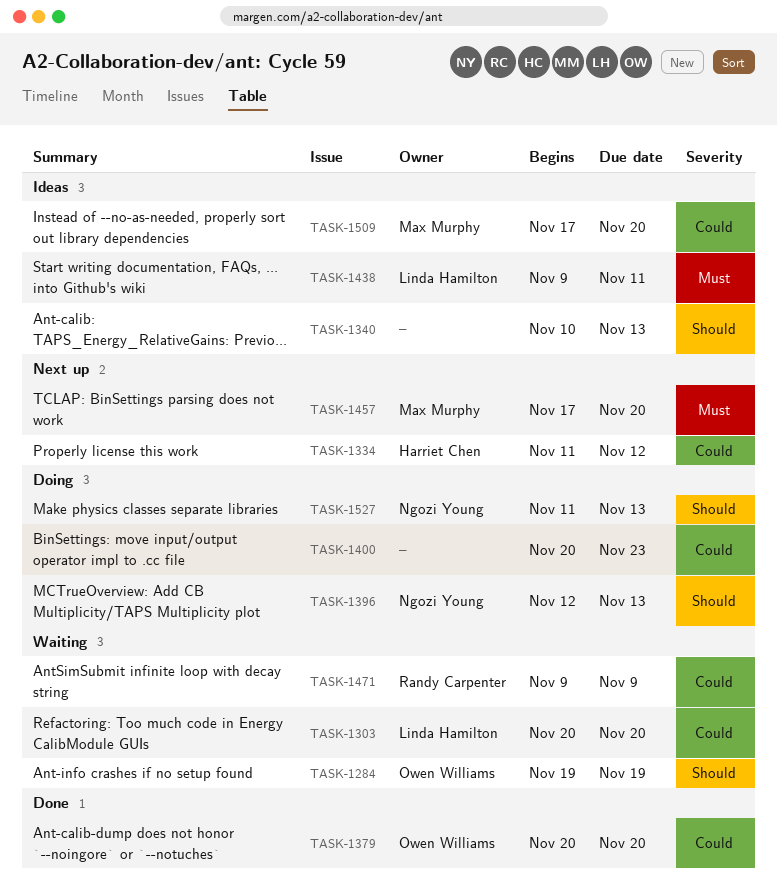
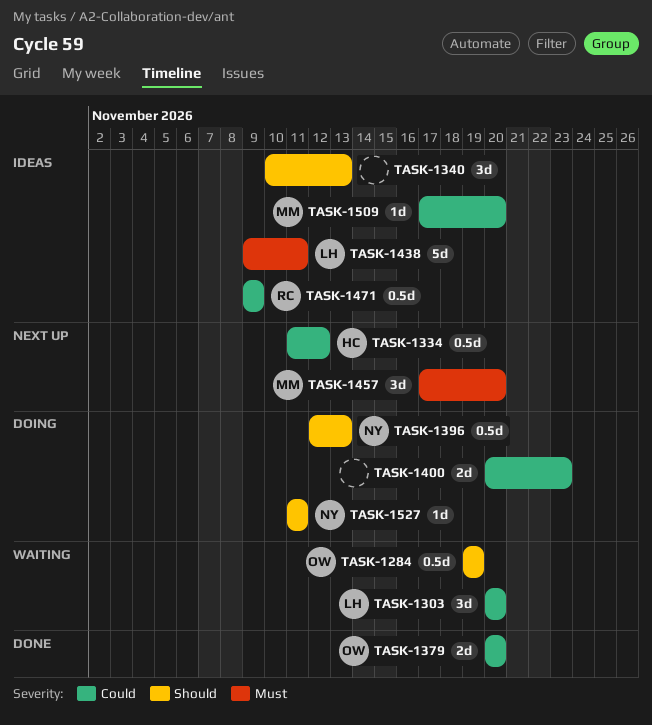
TASK-1471, status: Waiting -> Ideas
TASK-1527, due: Nov 13 -> Nov 11

